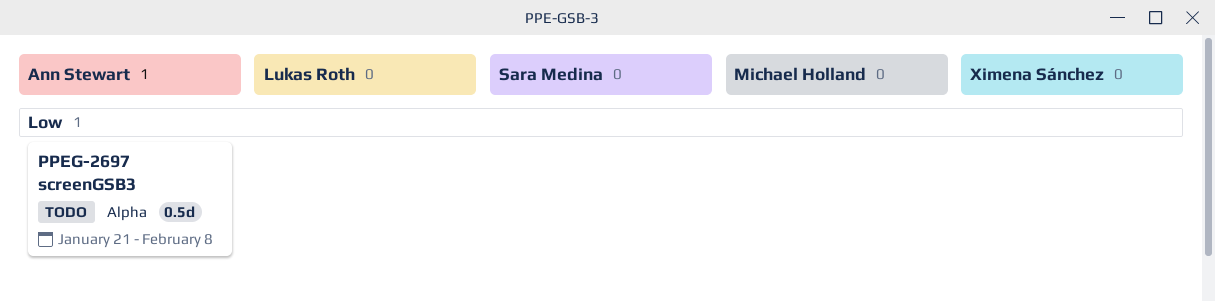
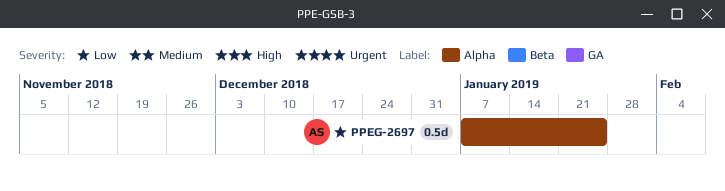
PPEG-2697, start: Jan 21 -> Jan 7
PPEG-2697, due: Feb 8 -> Jan 25

